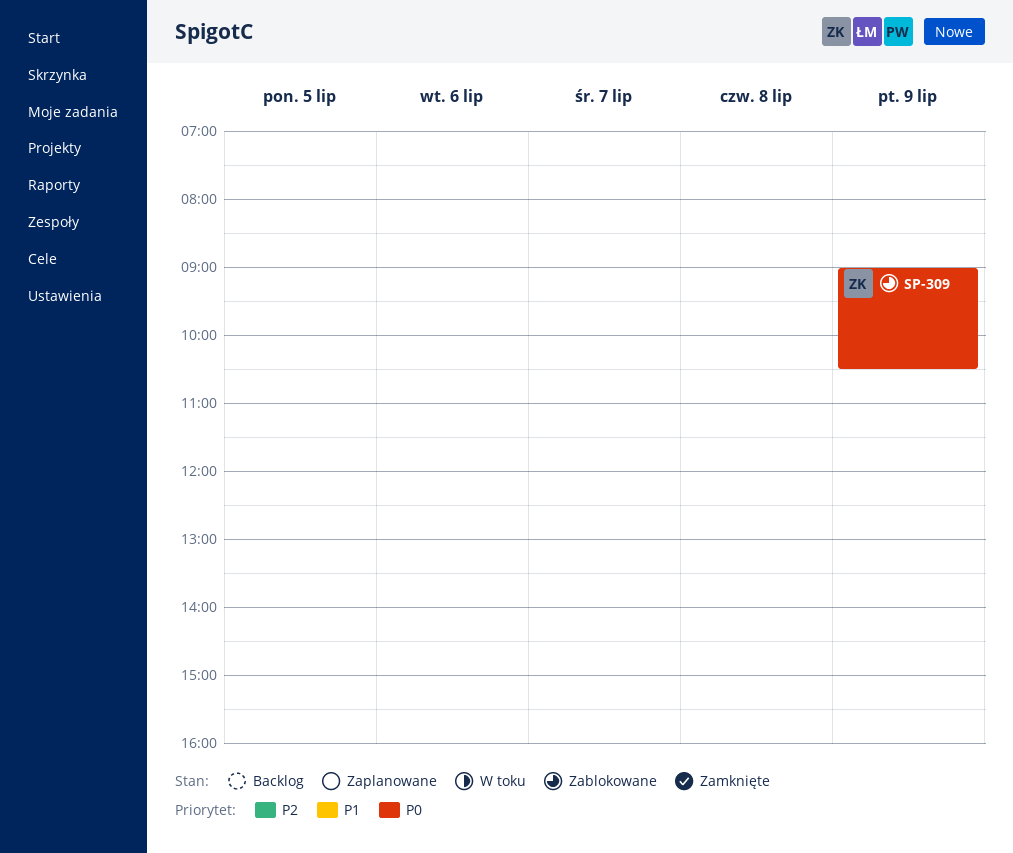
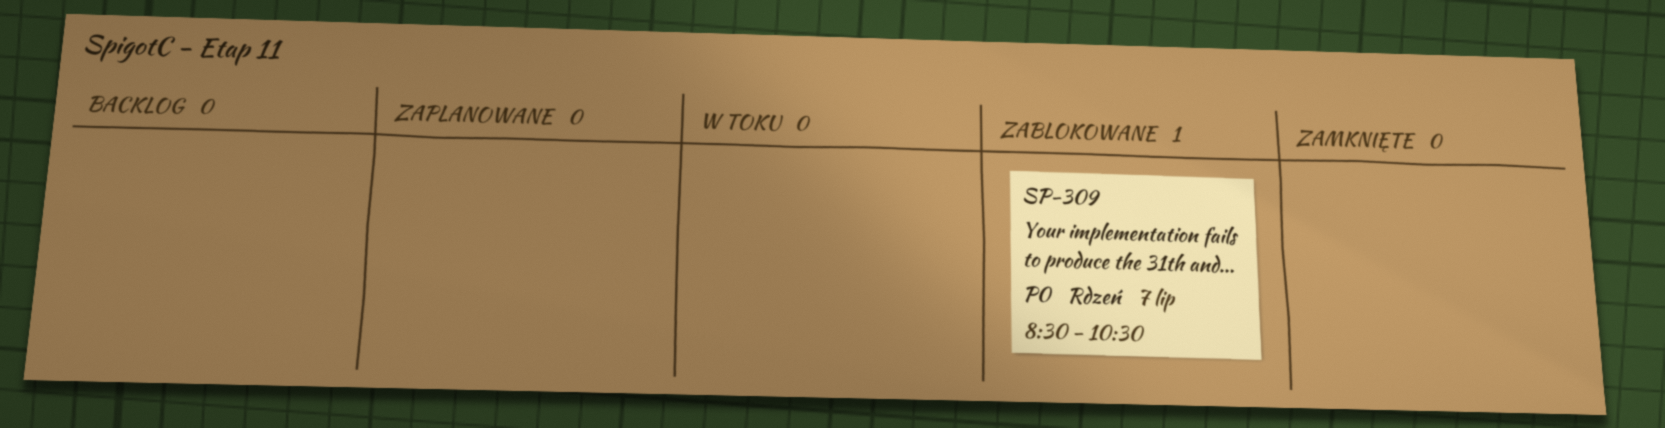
SP-309, day: Jul 9 -> Jul 7
SP-309, begins: 09:00 -> 08:30

